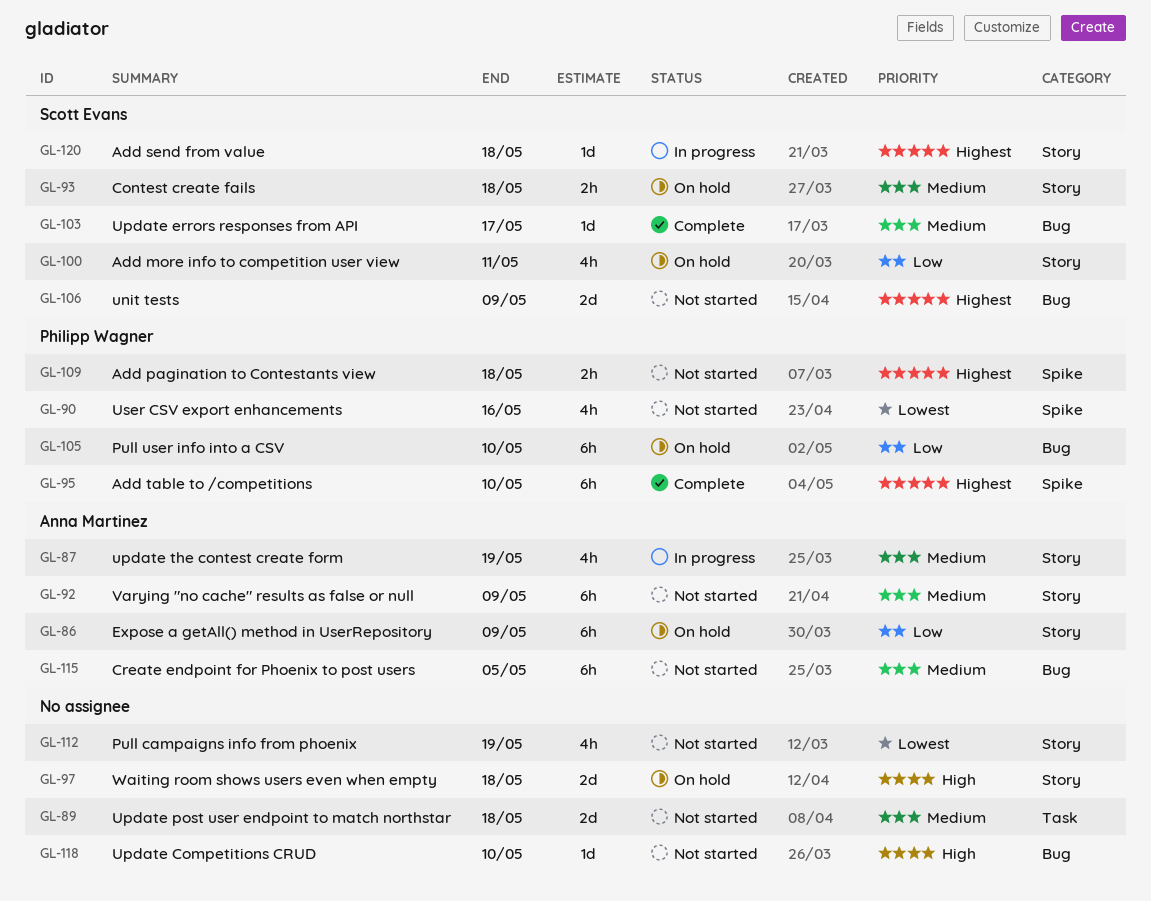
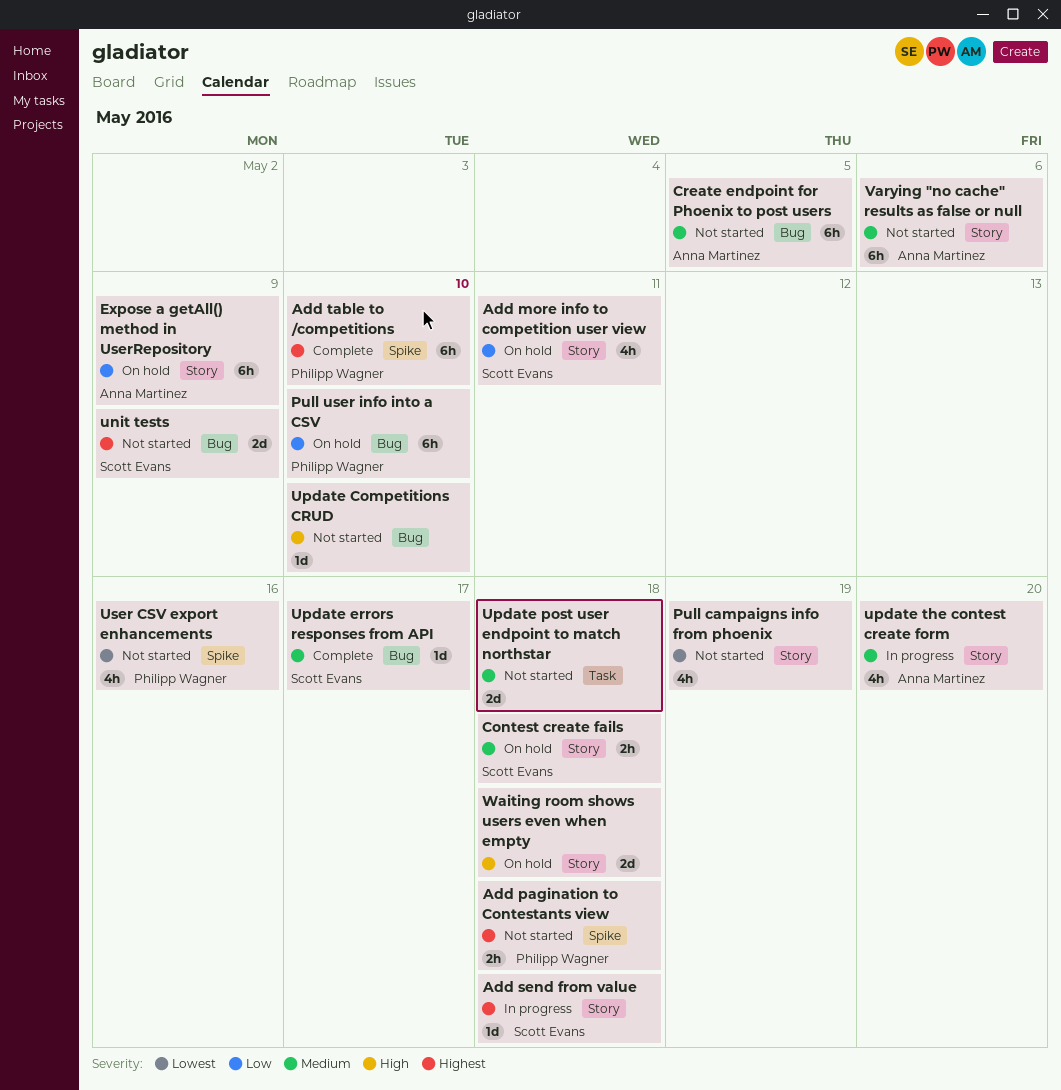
update the contest create form, due: May 19 -> May 20
Varying "no cache" results as false or null, due: May 9 -> May 6

